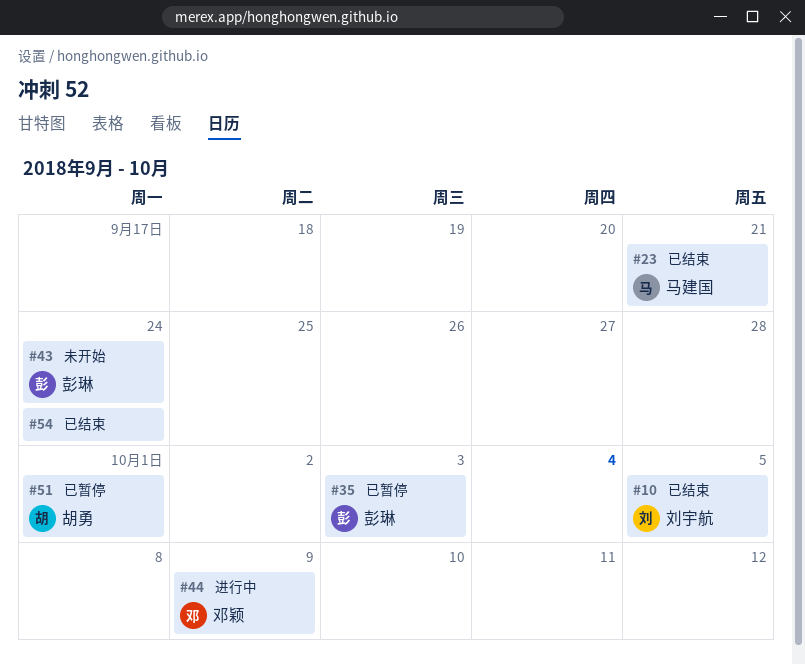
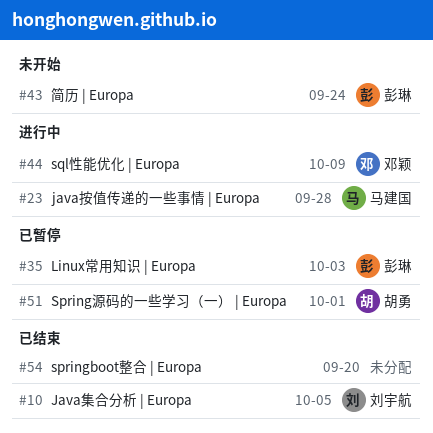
#23, status: 已结束 -> 进行中
#23, due: Sep 21 -> Sep 28
#54, due: Sep 24 -> Sep 20

